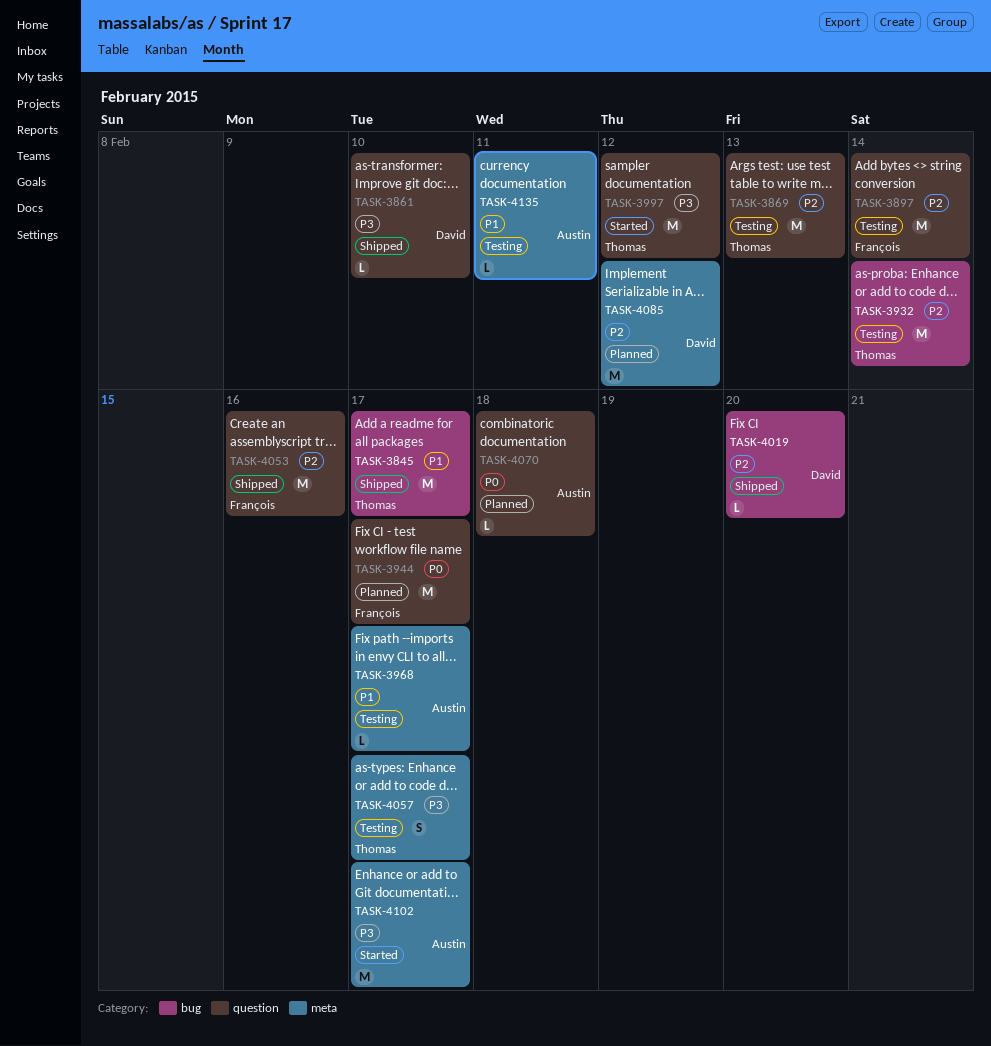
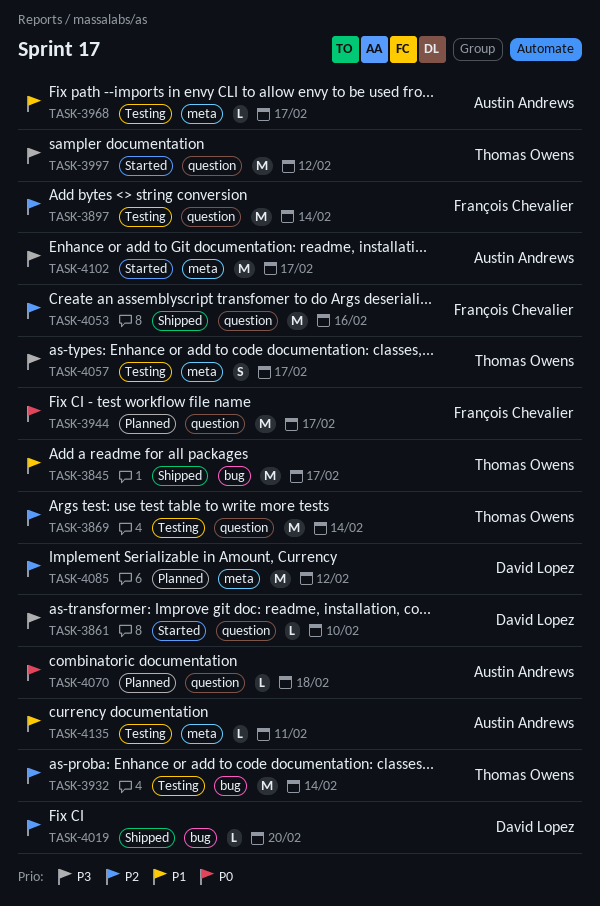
TASK-3861, status: Shipped -> Started
TASK-3869, due: Feb 13 -> Feb 14

